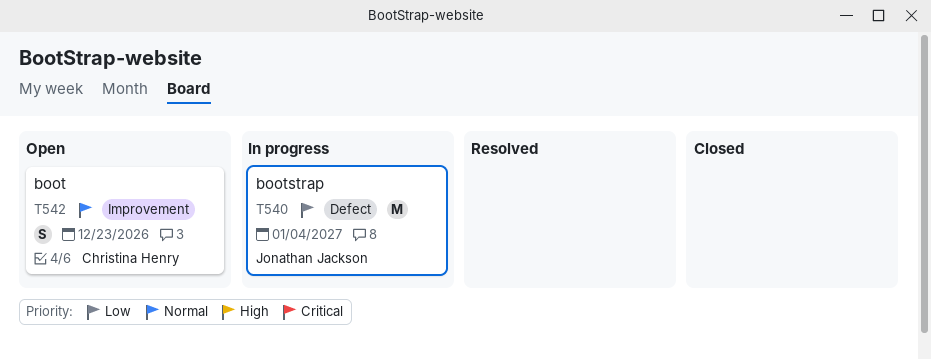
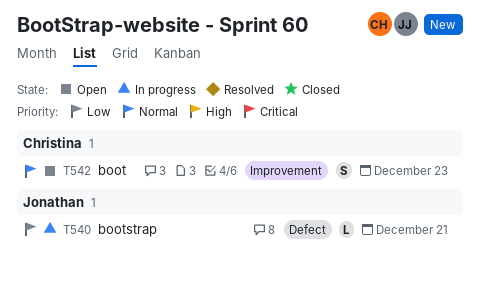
T540, estimate: M -> L
T540, due: Jan 4 -> Dec 21

